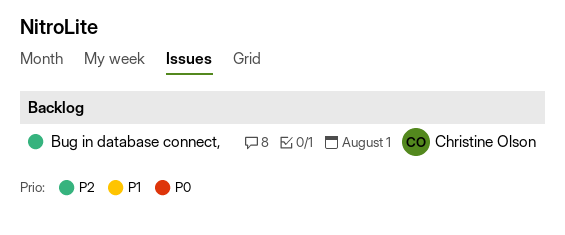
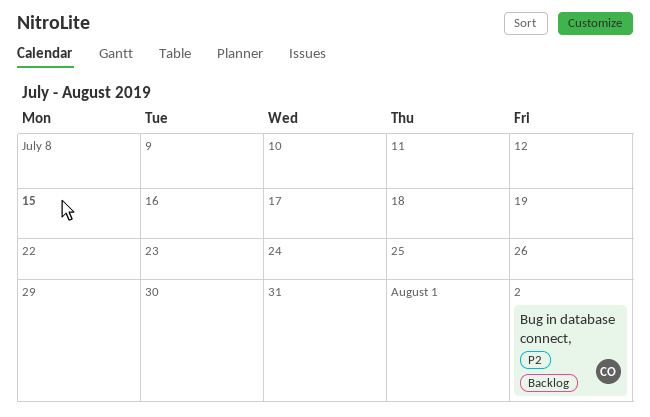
Bug in database connect,, due: Aug 1 -> Aug 2

